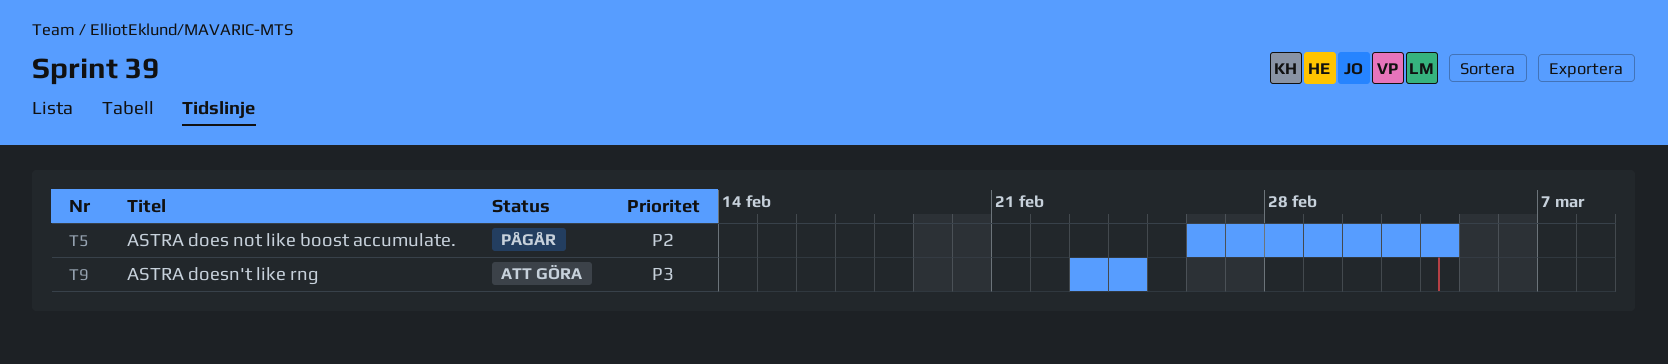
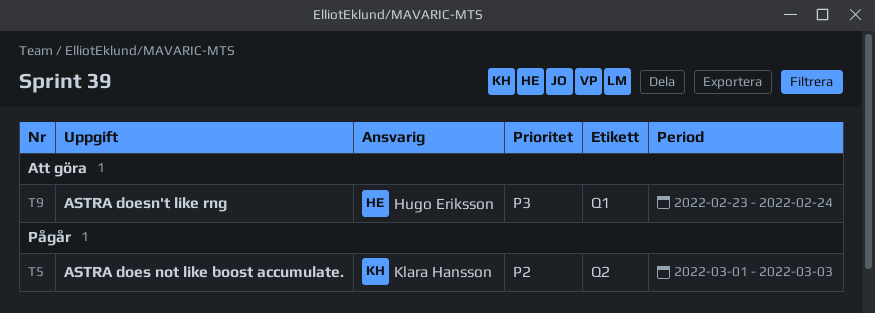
T5, start: Feb 26 -> Mar 1
T5, due: Mar 4 -> Mar 3

